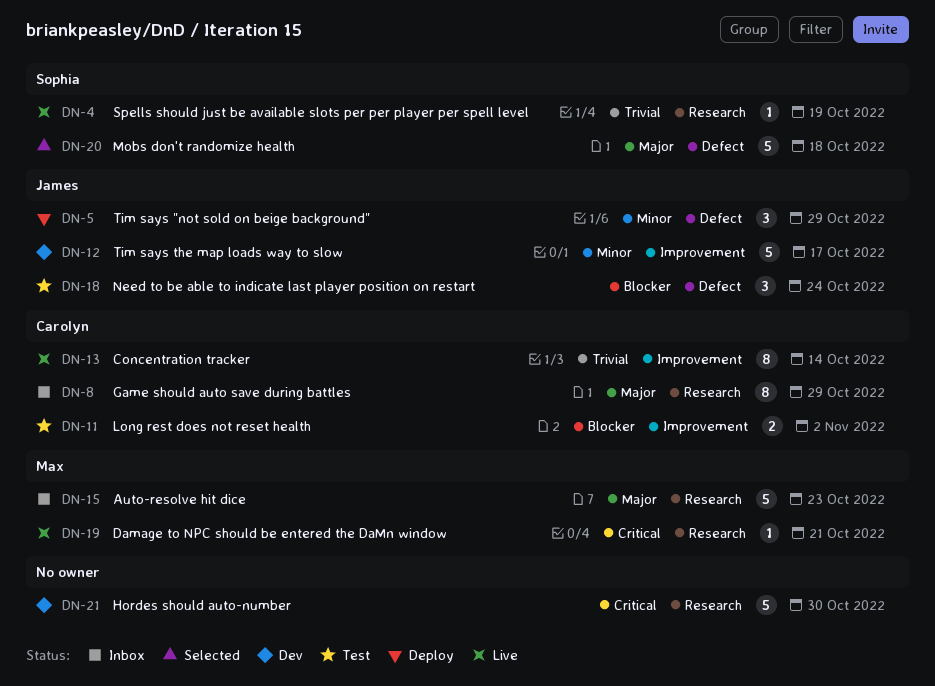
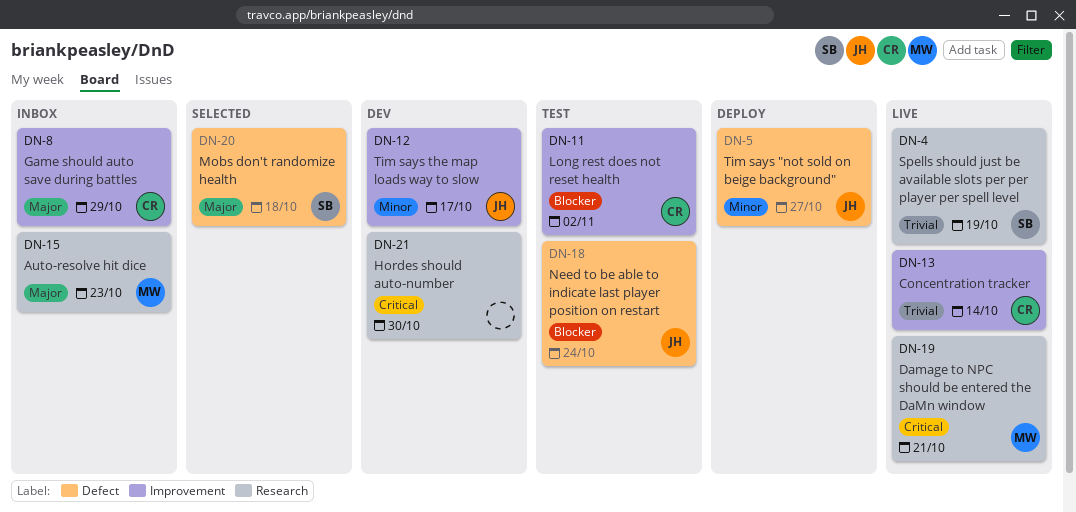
DN-5, due: Oct 29 -> Oct 27
DN-8, label: Research -> Improvement

